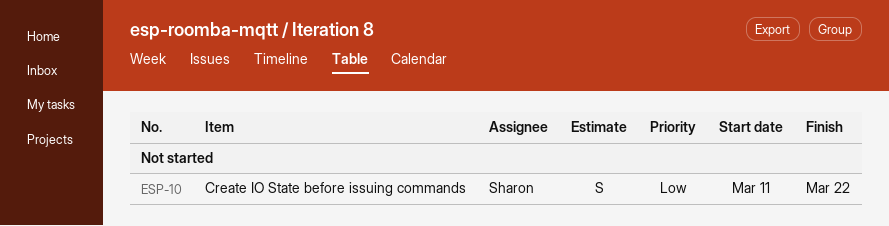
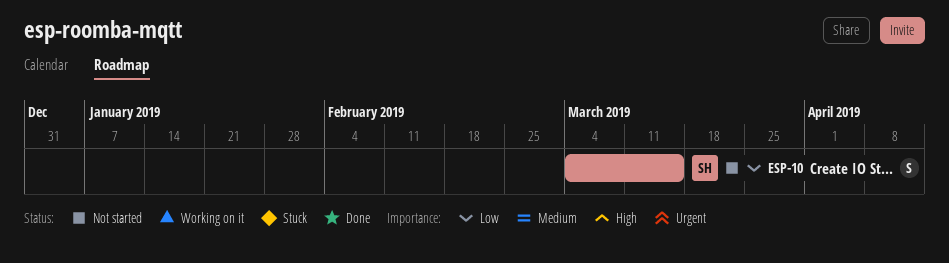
ESP-10, start: Mar 11 -> Mar 4
ESP-10, due: Mar 22 -> Mar 15

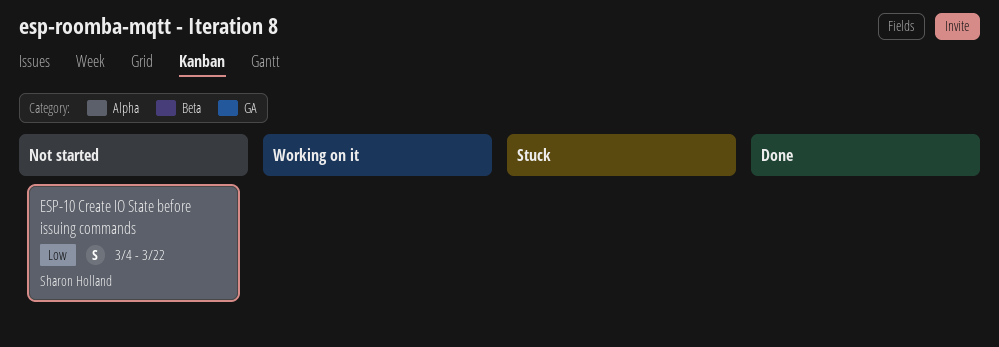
ESP-10, due: Mar 15 -> Mar 22

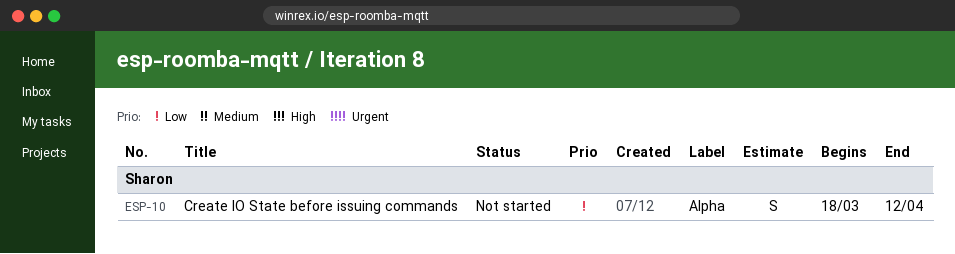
ESP-10, start: Mar 4 -> Mar 18
ESP-10, due: Mar 22 -> Apr 12

